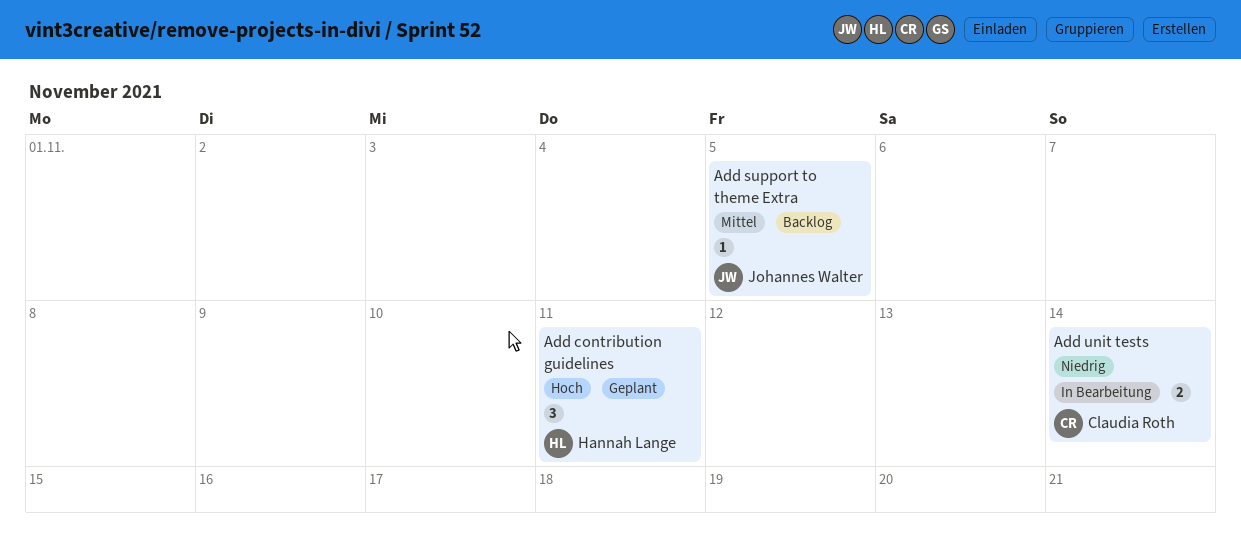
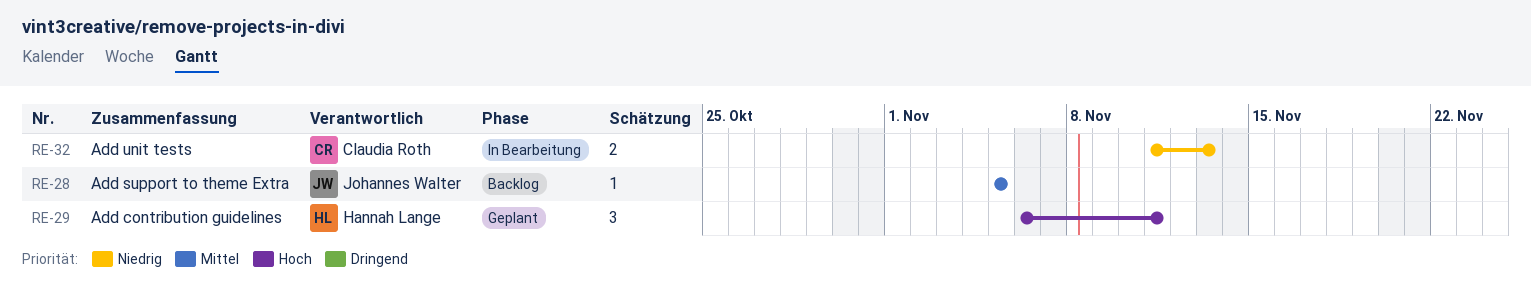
Add unit tests, due: Nov 14 -> Nov 13

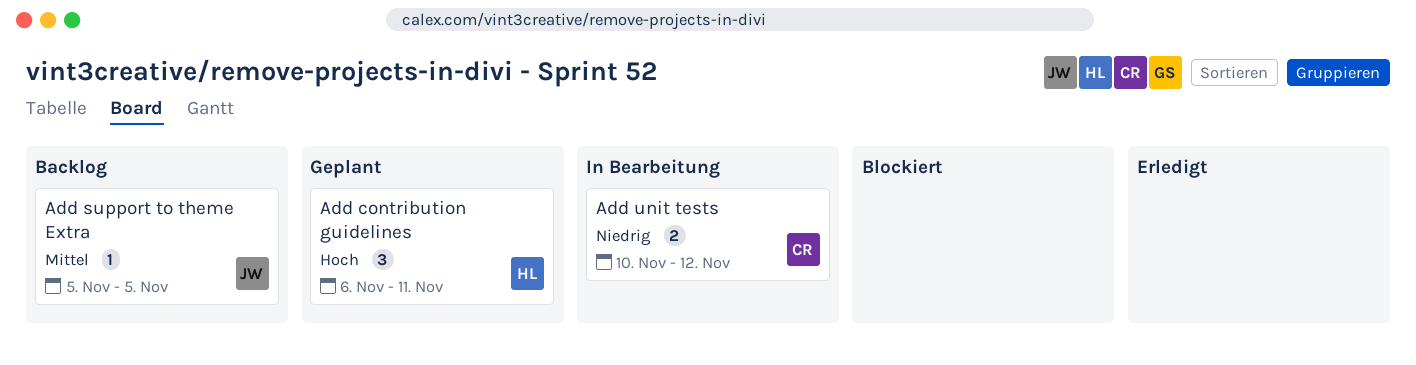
Add unit tests, start: Nov 11 -> Nov 10
Add unit tests, due: Nov 13 -> Nov 12

